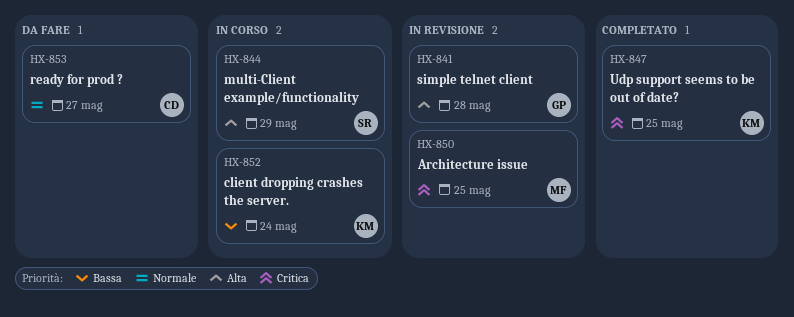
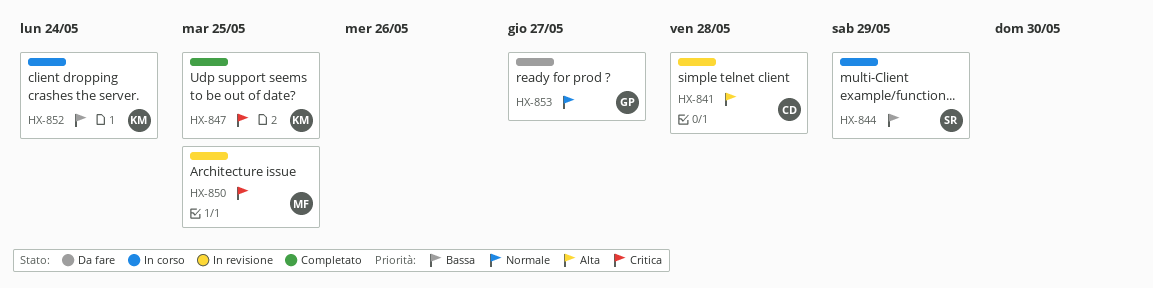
HX-841, owner: GP -> CD
HX-844, priority: Alta -> Bassa
HX-853, owner: CD -> GP

